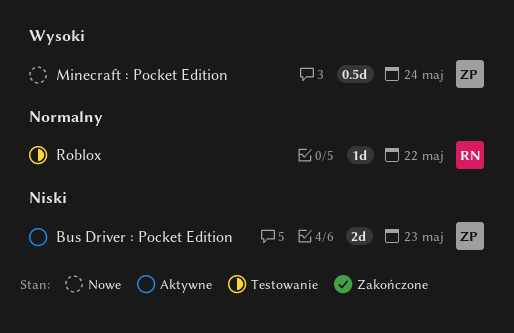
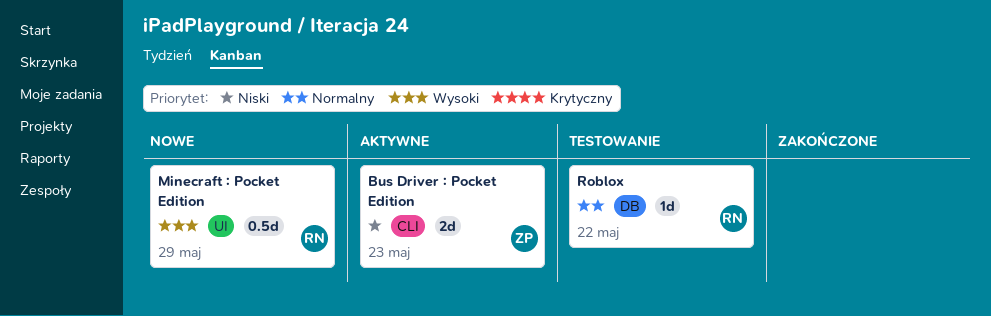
Minecraft : Pocket Edition, owner: ZP -> RN
Minecraft : Pocket Edition, due: May 24 -> May 29

